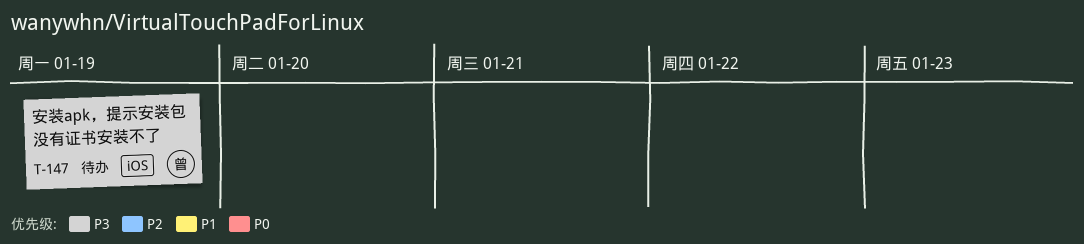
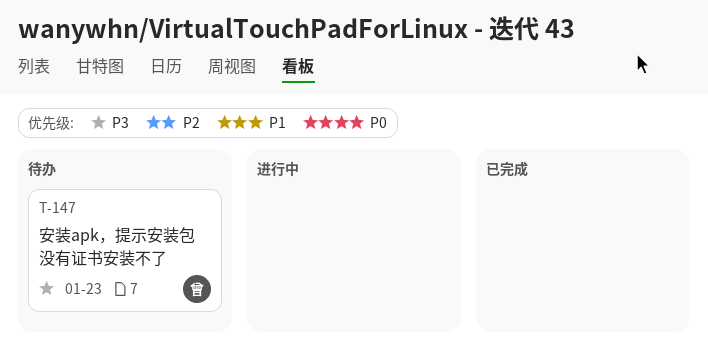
T-147, due: Jan 19 -> Jan 23

